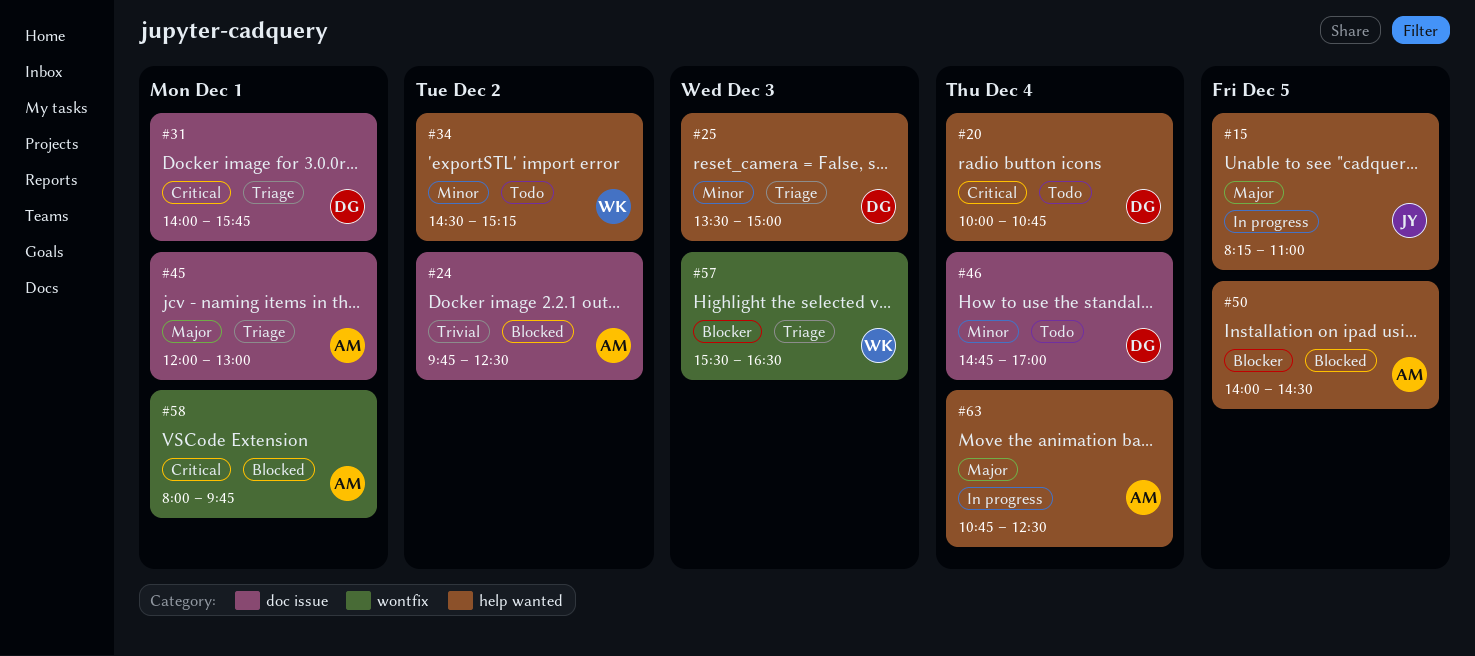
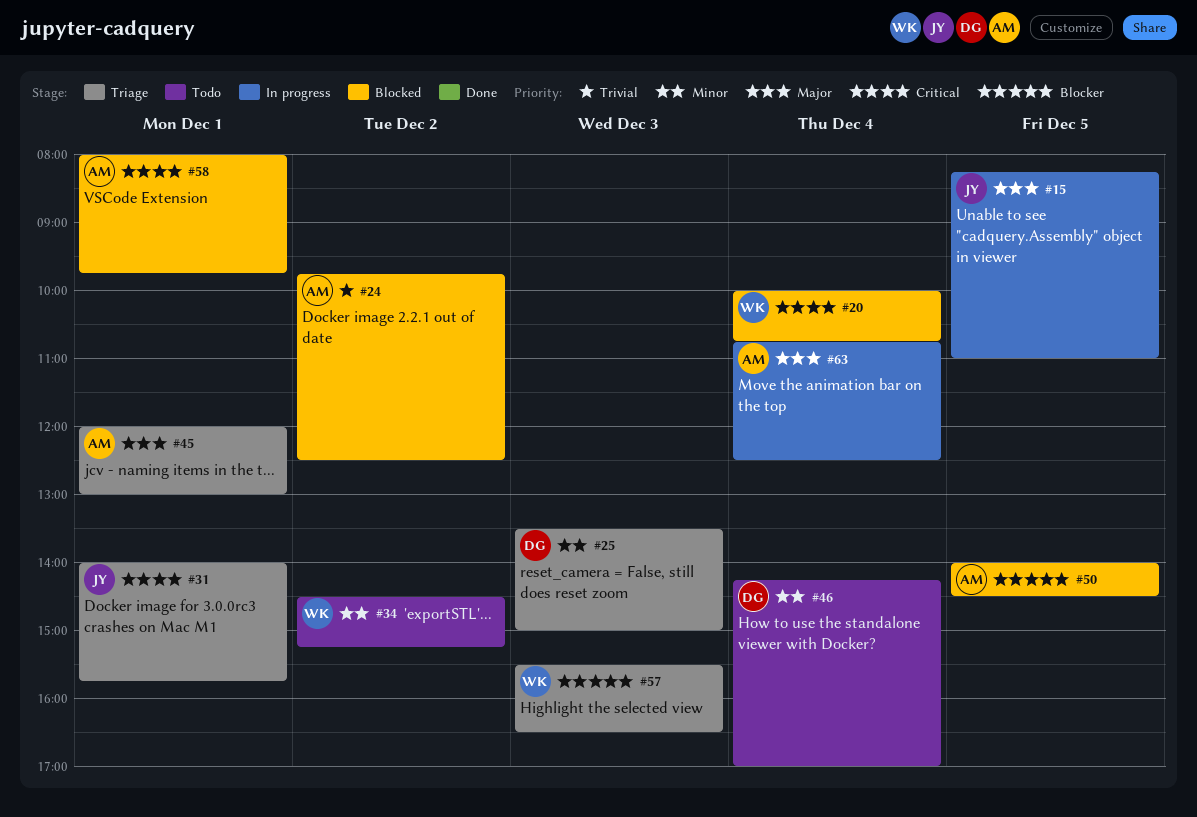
#20, status: Todo -> Blocked
#20, owner: DG -> WK
#31, owner: DG -> JY
#46, begins: 14:45 -> 14:15

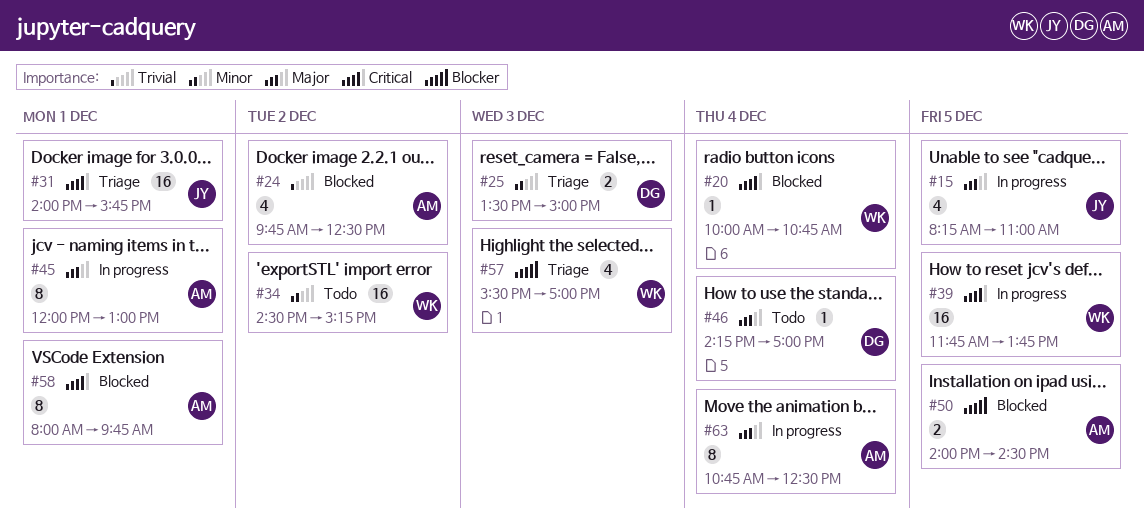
#39: none -> present
#45, status: Triage -> In progress
#46, priority: Minor -> Major
#57, ends: 16:30 -> 17:00

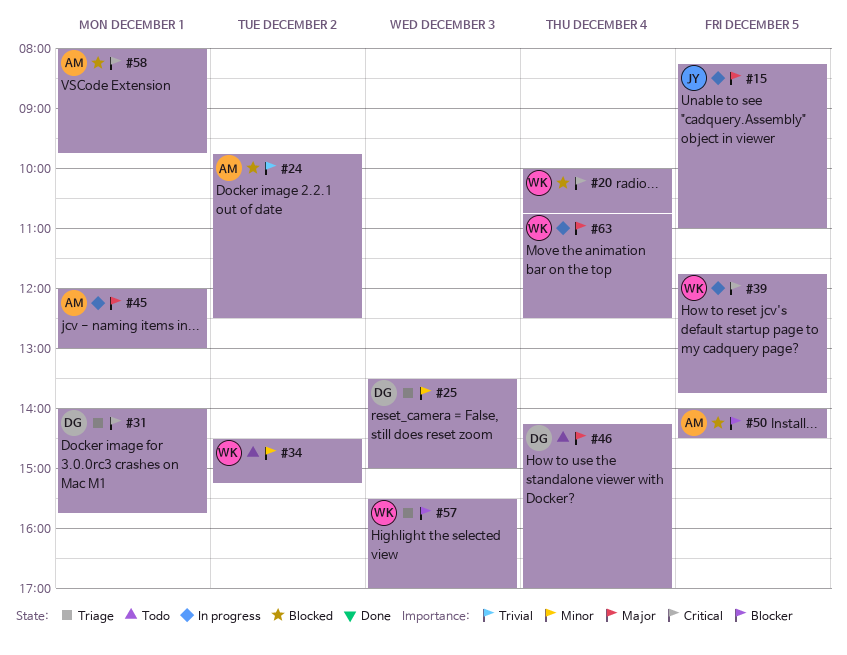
#31, owner: JY -> DG
#63, owner: AM -> WK

